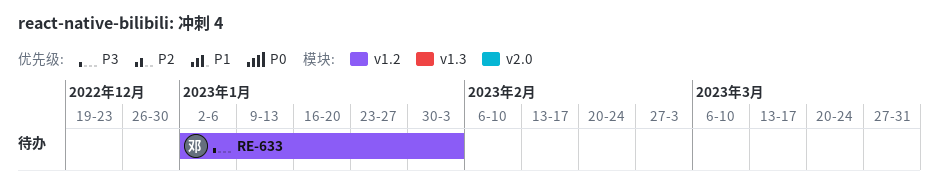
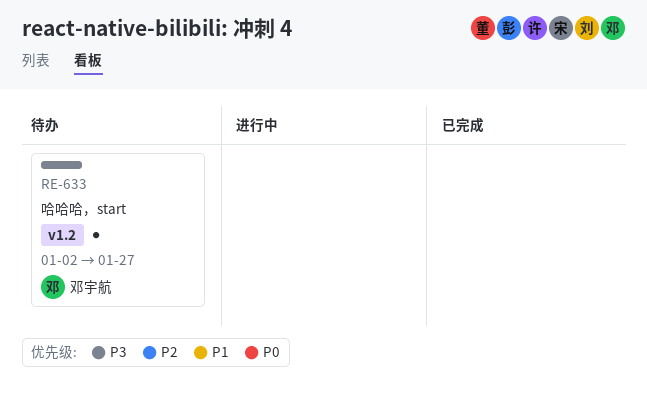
RE-633, due: Feb 3 -> Jan 27

